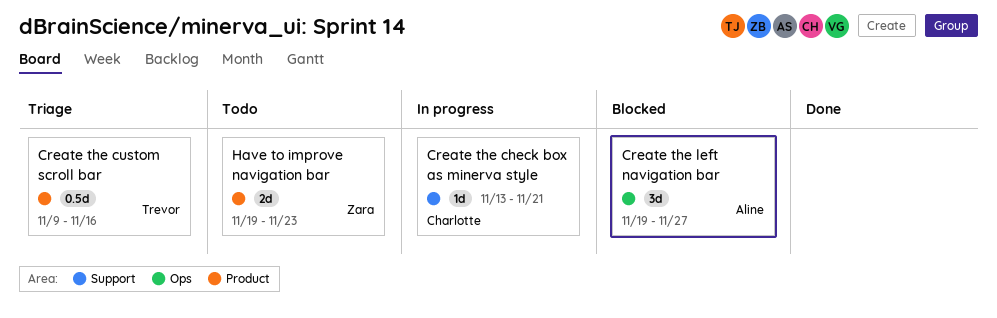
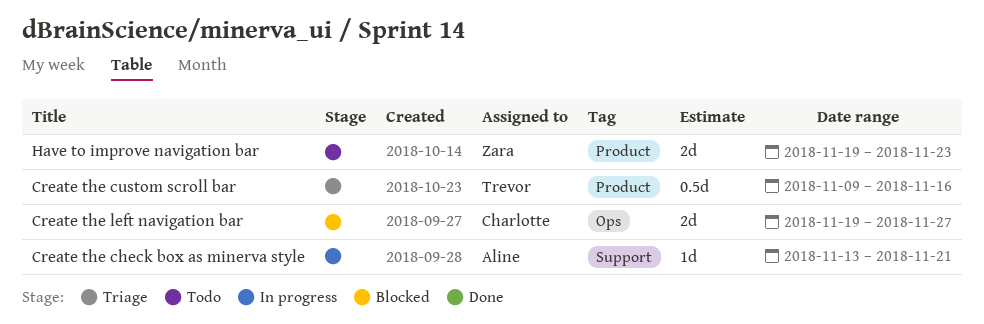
Create the check box as minerva style, owner: Charlotte -> Aline
Create the left navigation bar, owner: Aline -> Charlotte
Create the left navigation bar, estimate: 3d -> 2d

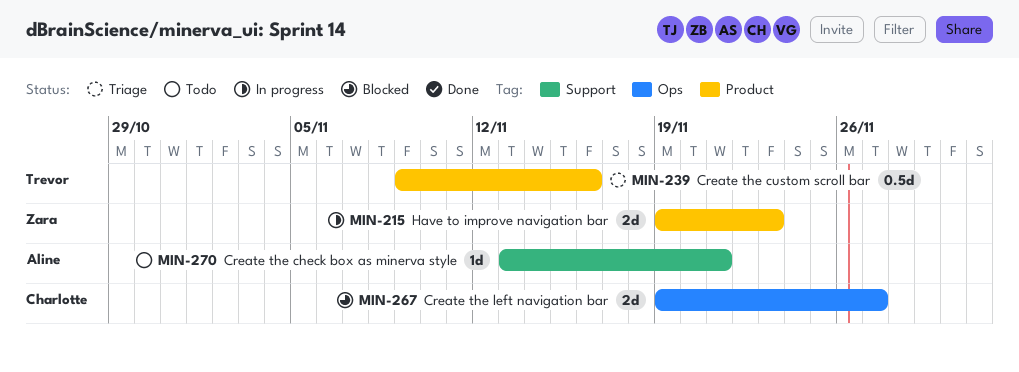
Create the check box as minerva style, status: In progress -> Todo
Have to improve navigation bar, status: Todo -> In progress

